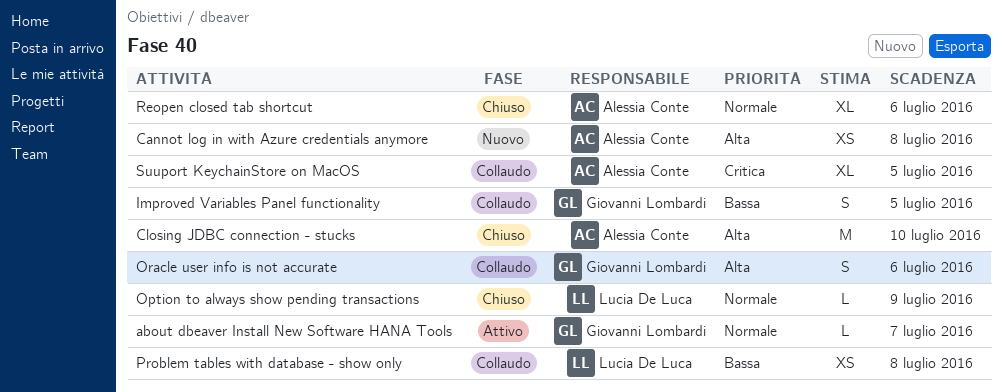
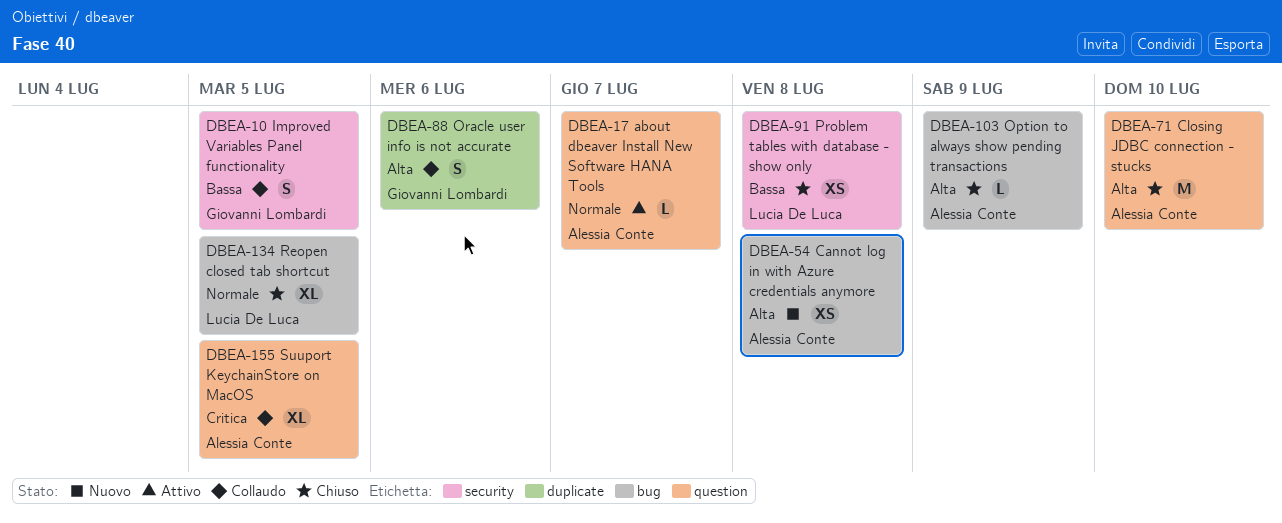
about dbeaver Install New Software HANA Tools, owner: Giovanni Lombardi -> Alessia Conte
Option to always show pending transactions, owner: Lucia De Luca -> Alessia Conte
Option to always show pending transactions, priority: Normale -> Alta
Problem tables with database - show only, status: Collaudo -> Chiuso
Reopen closed tab shortcut, owner: Alessia Conte -> Lucia De Luca
Reopen closed tab shortcut, due: Jul 6 -> Jul 5

